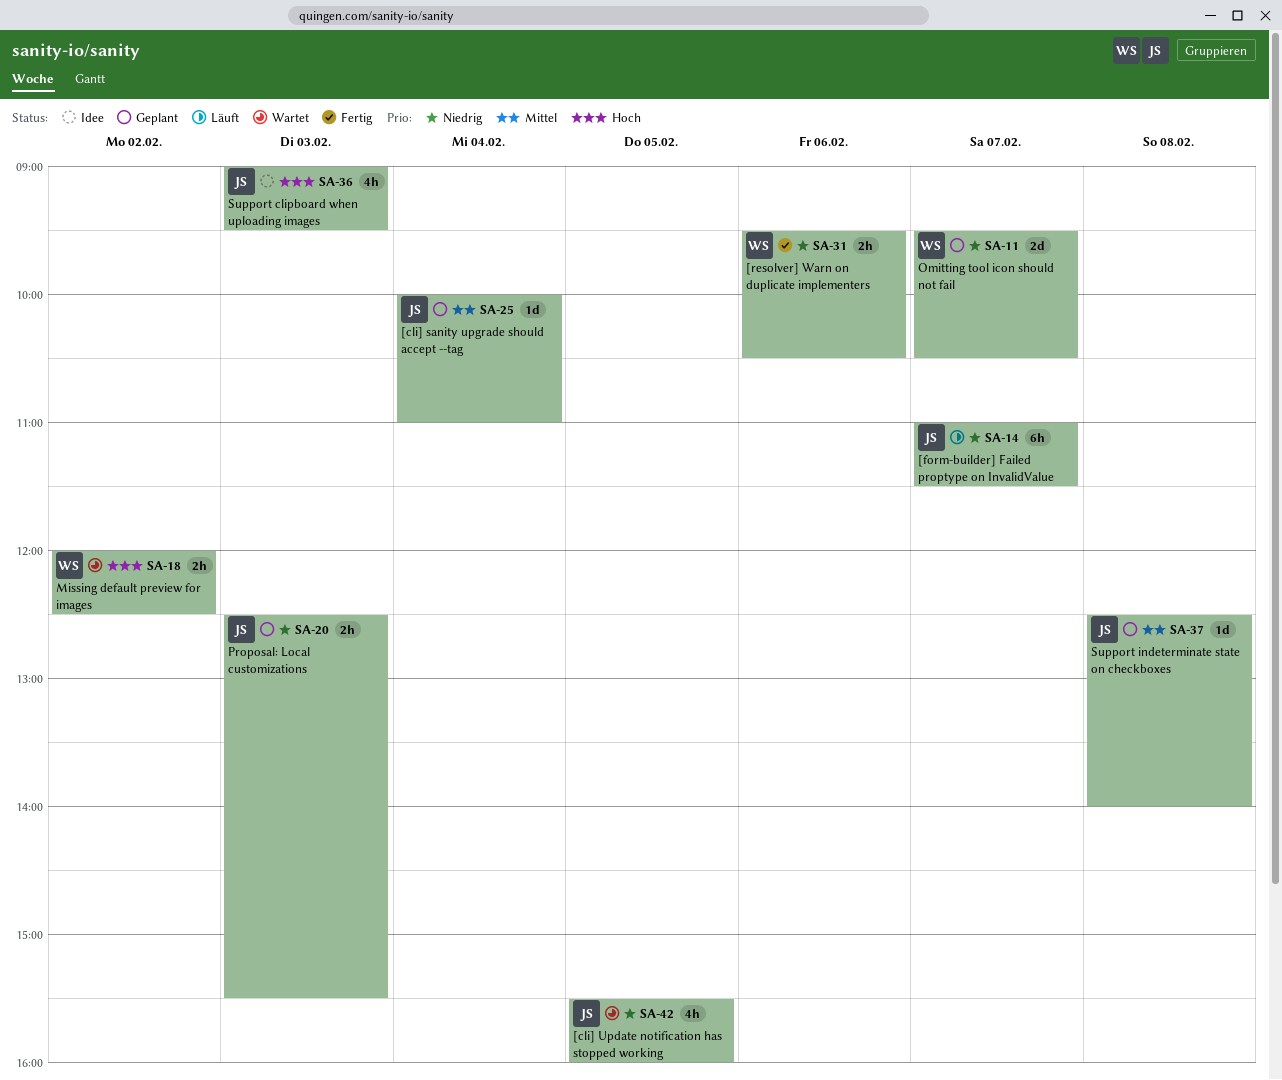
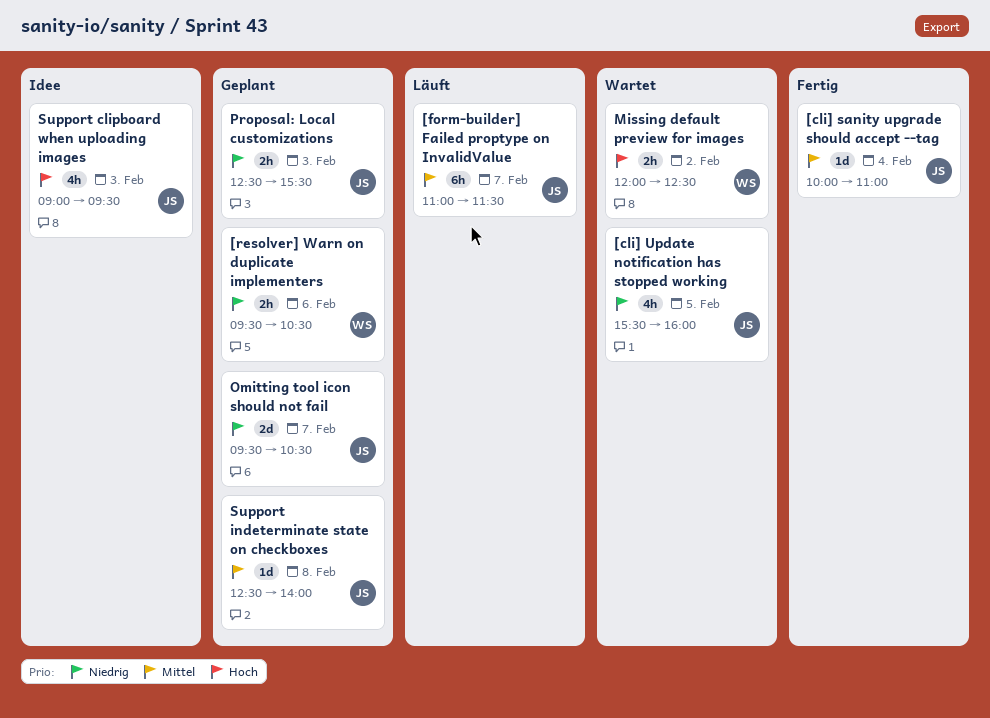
[cli] sanity upgrade should accept --tag, status: Geplant -> Fertig
[form-builder] Failed proptype on InvalidValue, priority: Niedrig -> Mittel
[resolver] Warn on duplicate implementers, status: Fertig -> Geplant
Omitting tool icon should not fail, owner: WS -> JS

